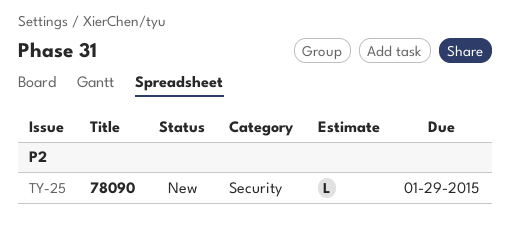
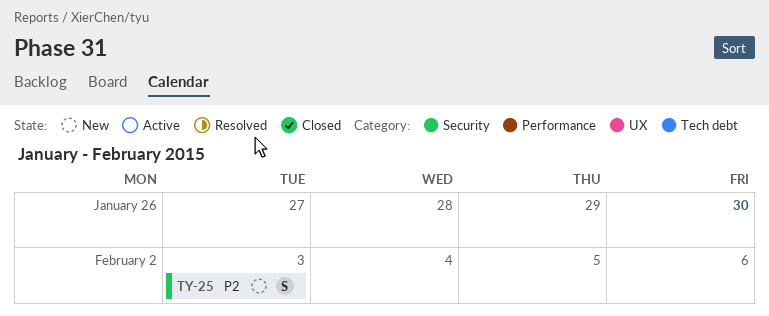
TY-25, estimate: L -> S
TY-25, due: Jan 29 -> Feb 3

